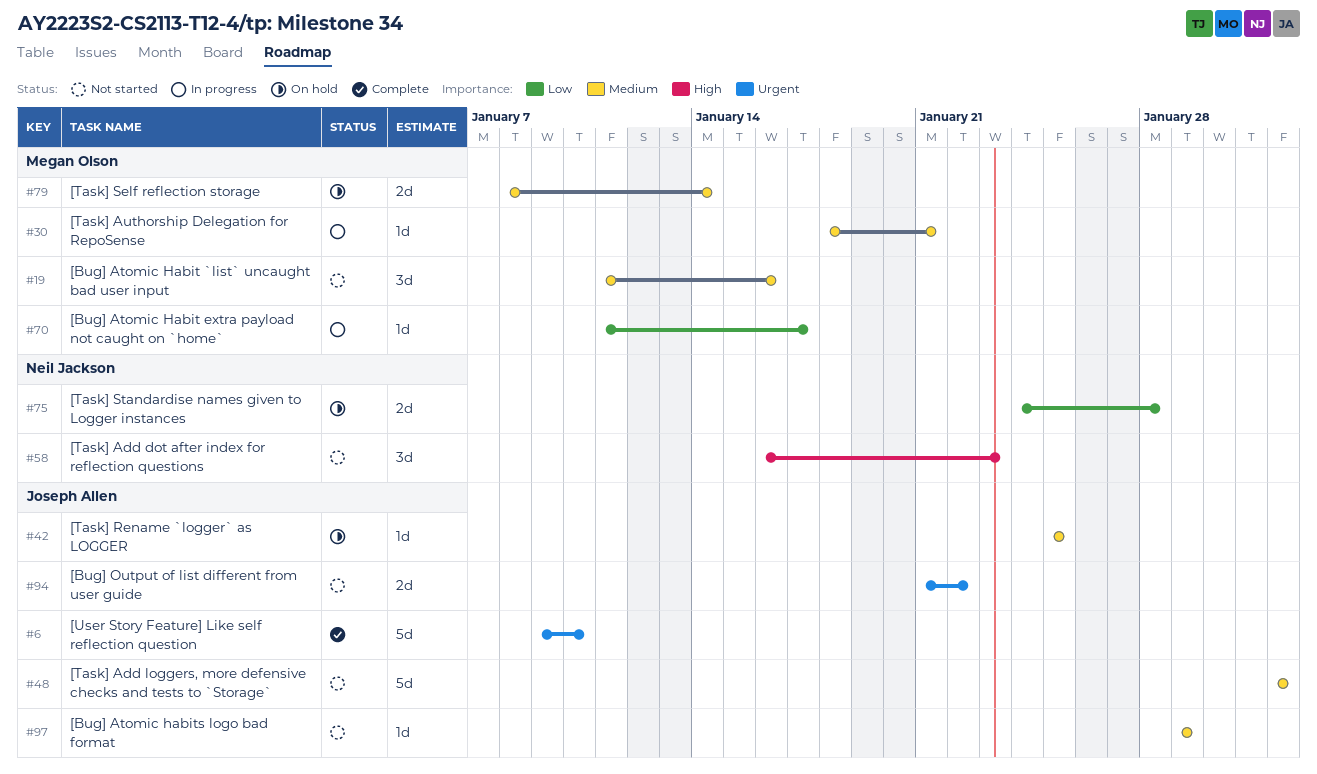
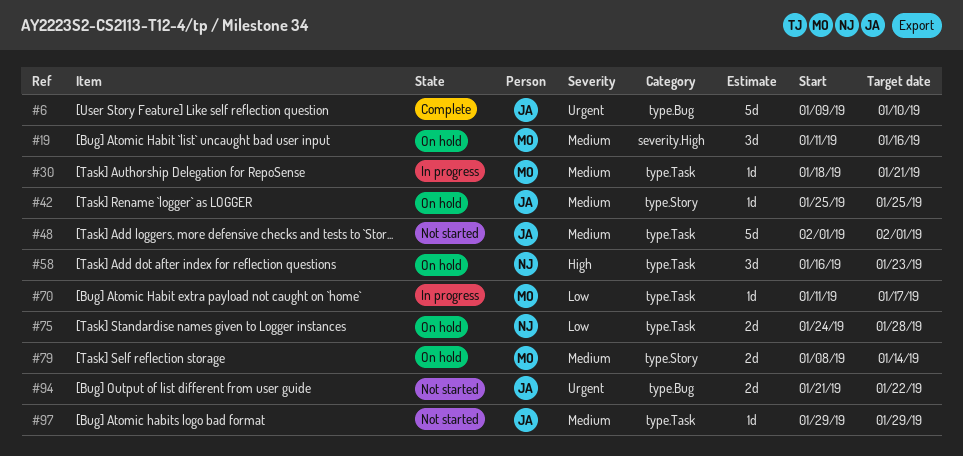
#19, status: Not started -> On hold
#58, status: Not started -> On hold

